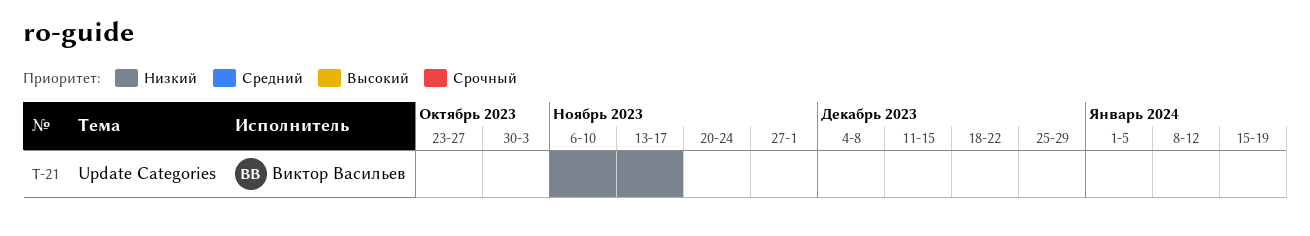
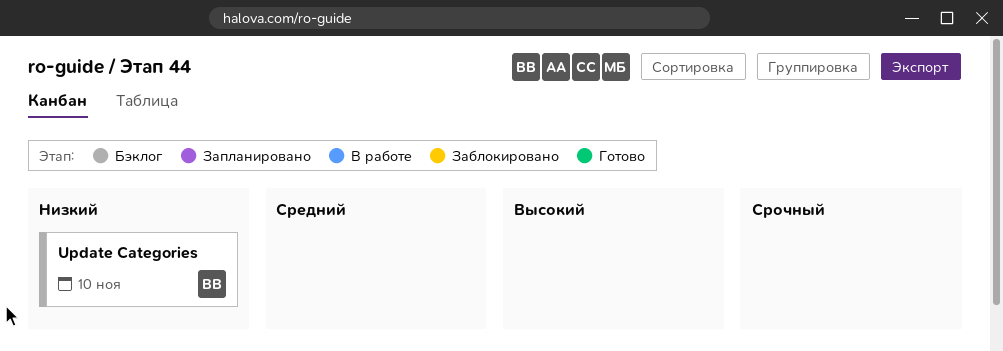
Update Categories, due: Nov 17 -> Nov 10

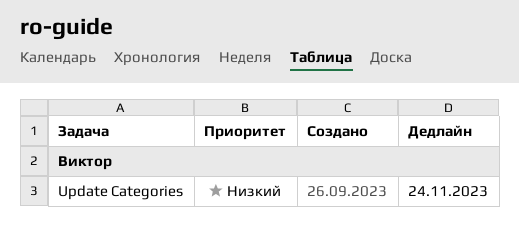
Update Categories, due: Nov 10 -> Nov 24

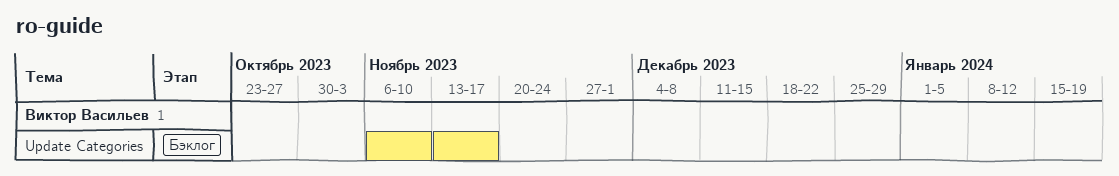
Update Categories, due: Nov 24 -> Nov 17

